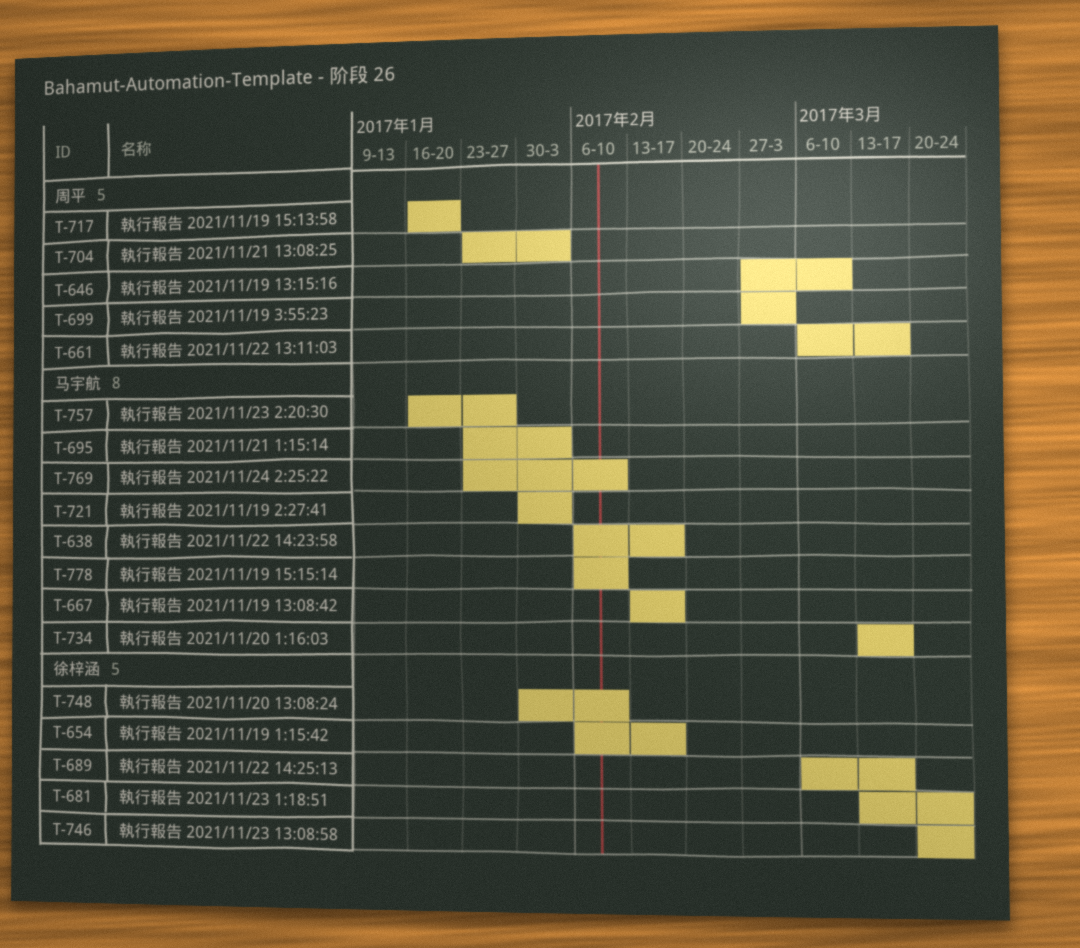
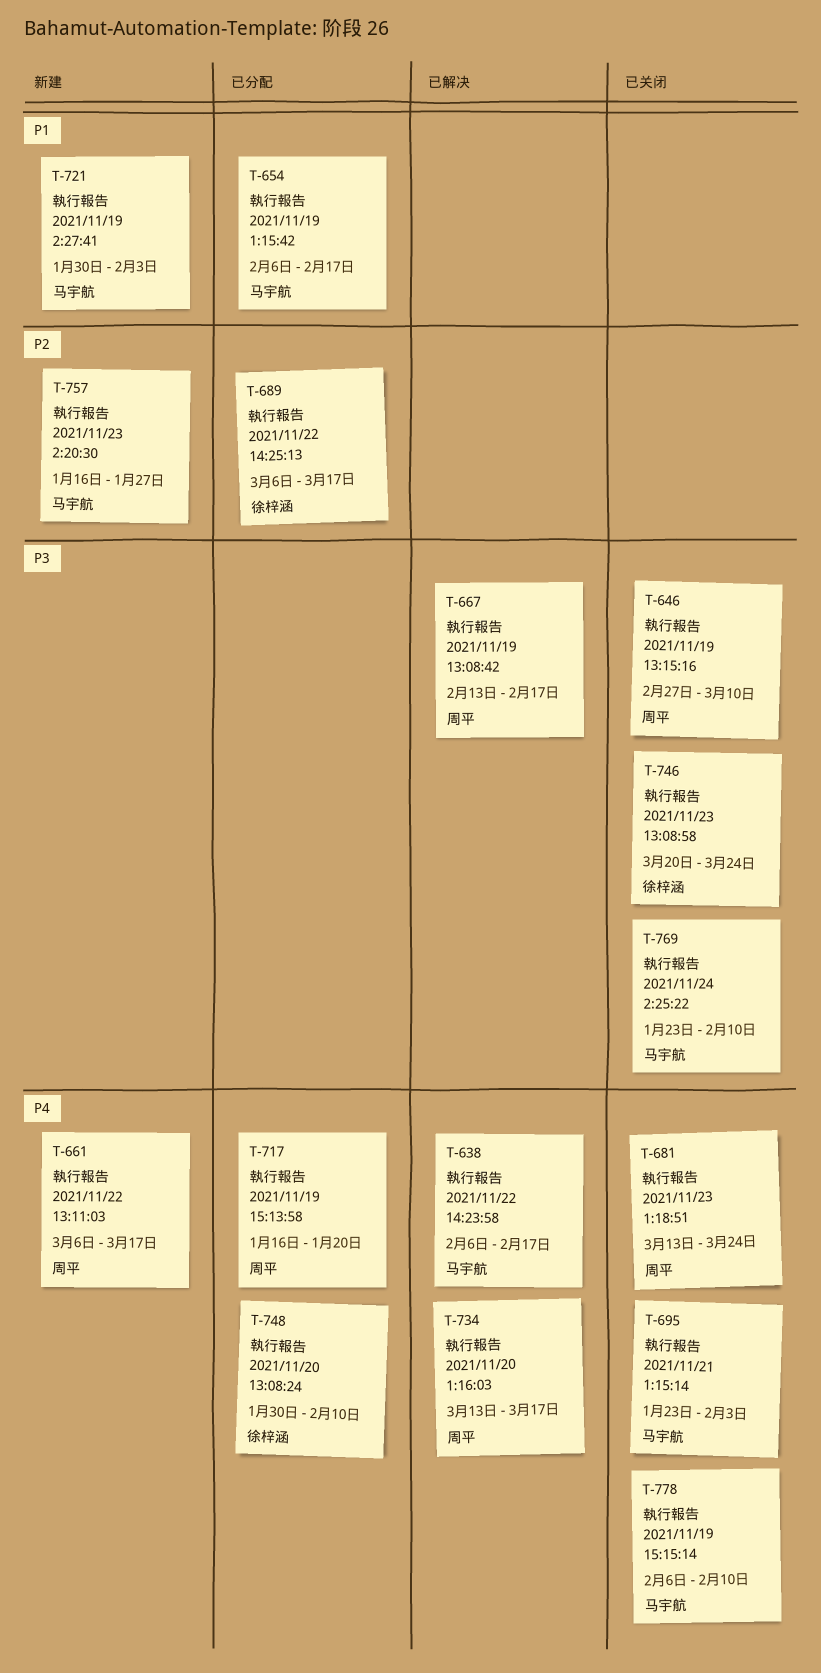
T-654, owner: 徐梓涵 -> 马宇航
T-667, owner: 马宇航 -> 周平
T-681, owner: 徐梓涵 -> 周平
T-699: present -> none
T-704: present -> none
T-734, owner: 马宇航 -> 周平

